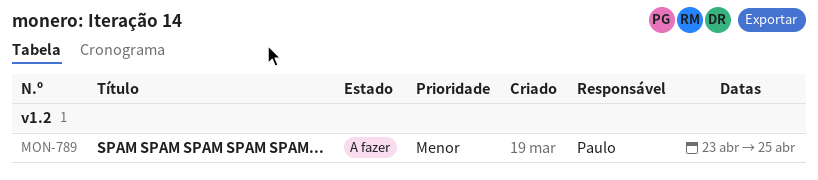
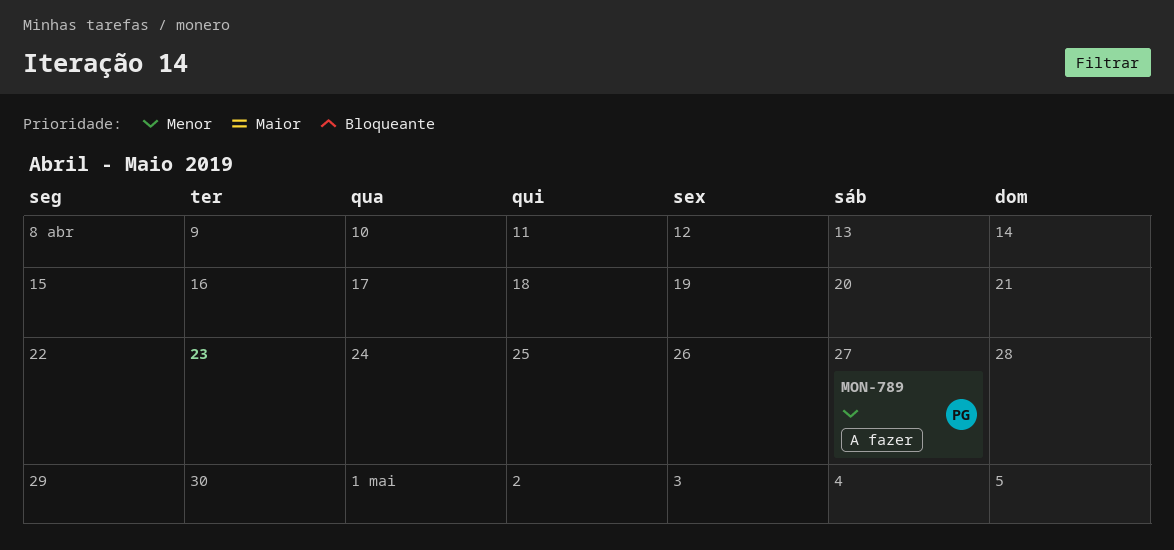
MON-789, due: Apr 25 -> Apr 27

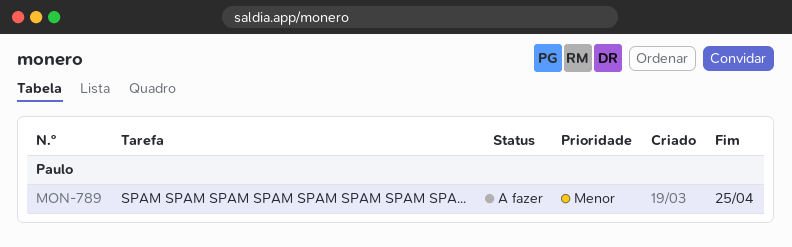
MON-789, due: Apr 27 -> Apr 25

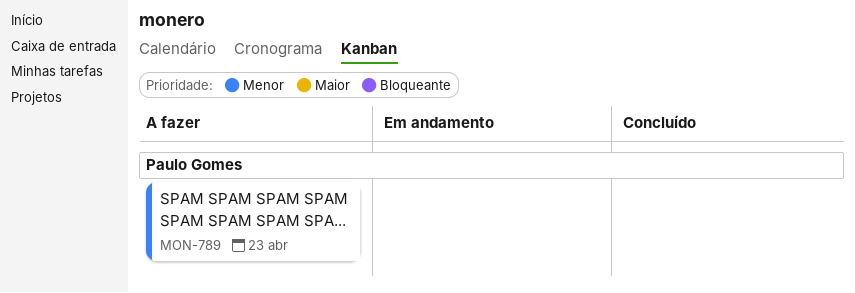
MON-789, due: Apr 25 -> Apr 23

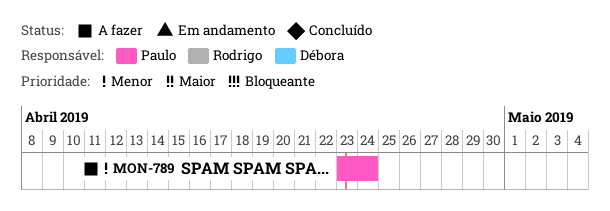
MON-789, due: Apr 23 -> Apr 24

